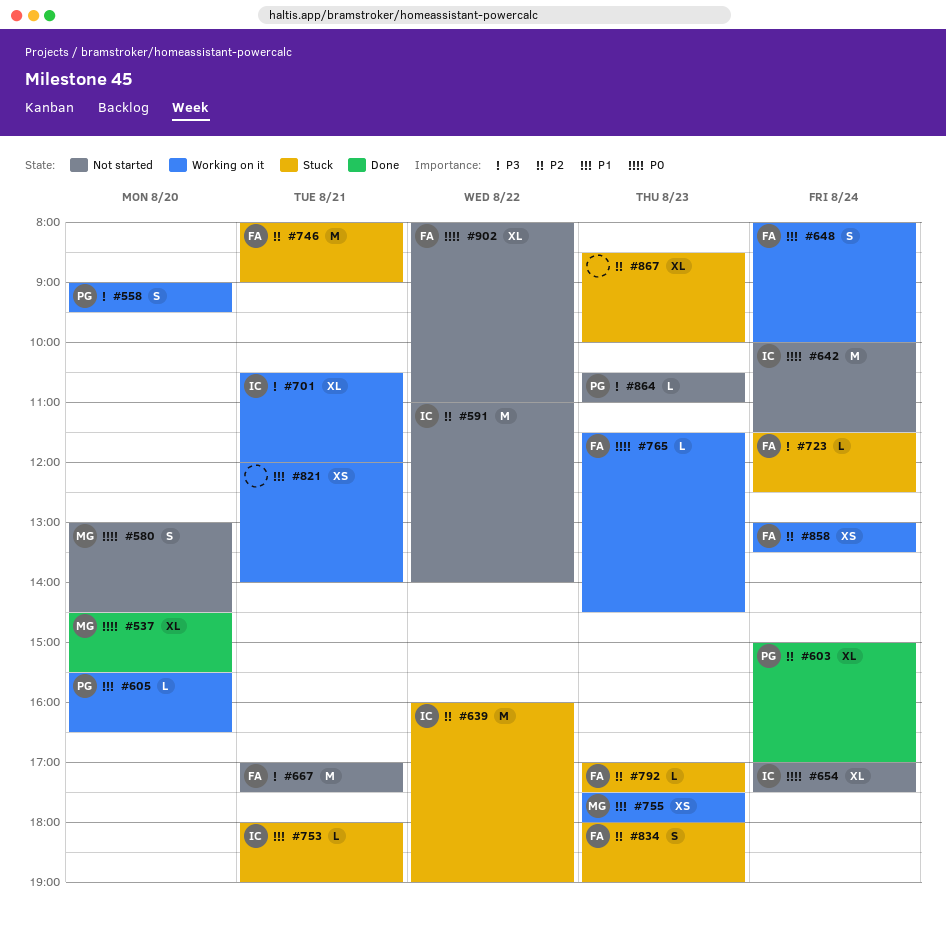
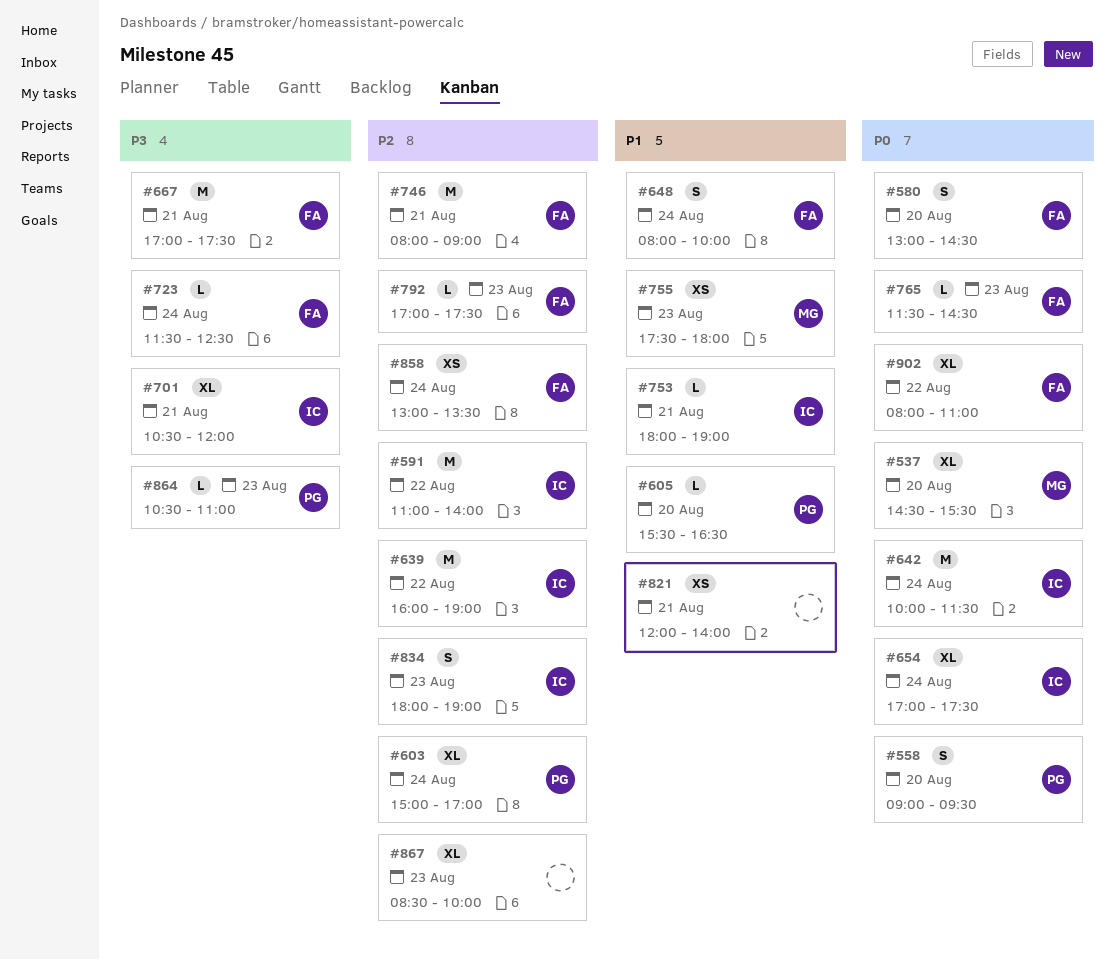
#558, priority: P3 -> P0
#580, owner: MG -> FA
#834, owner: FA -> IC

